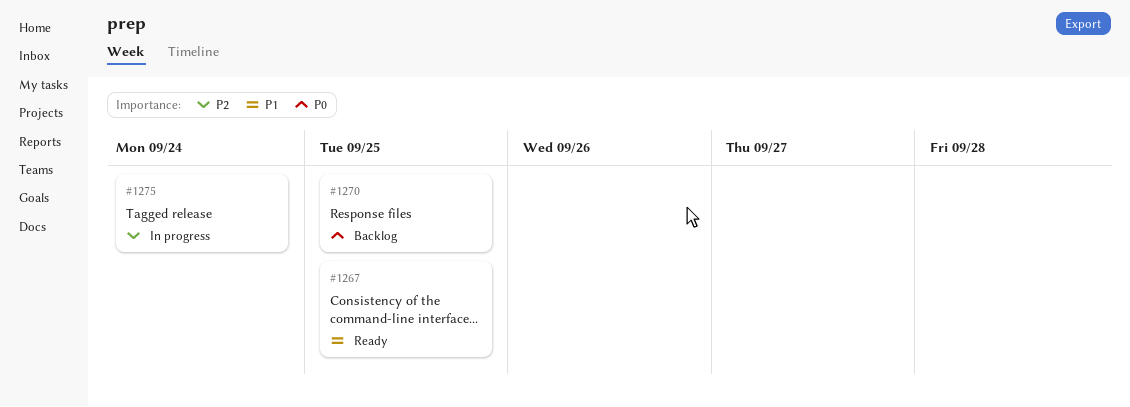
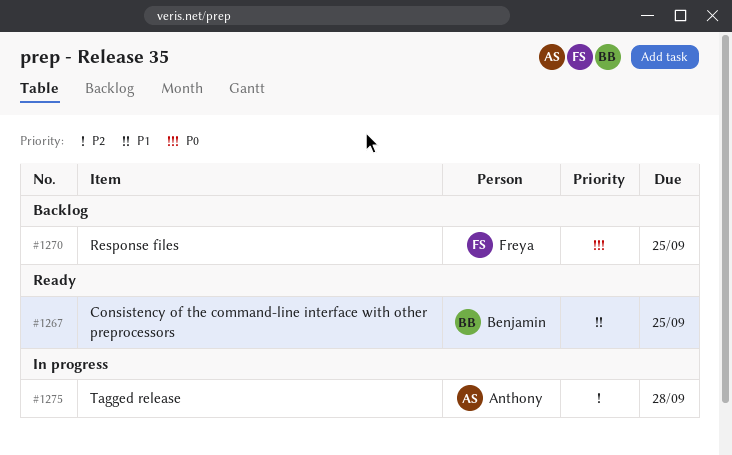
#1275, due: Sep 24 -> Sep 28

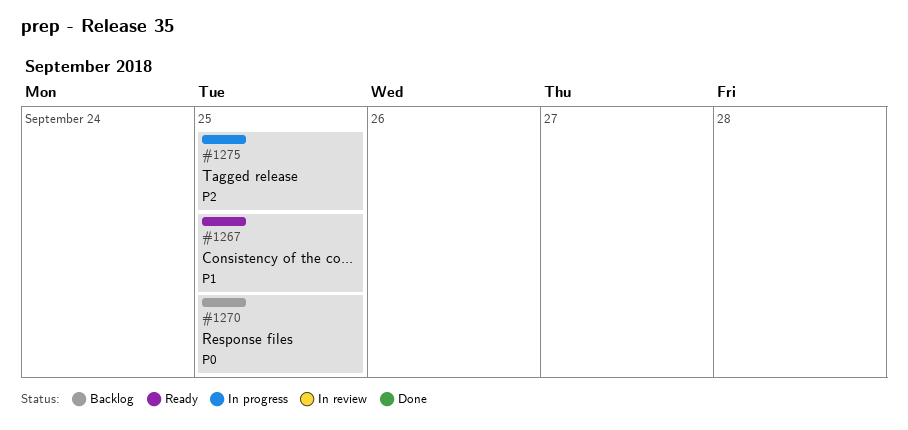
#1275, due: Sep 28 -> Sep 25

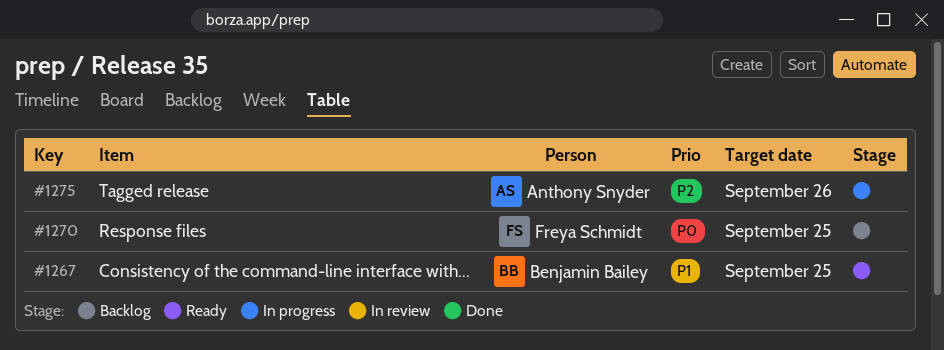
#1275, due: Sep 25 -> Sep 26

